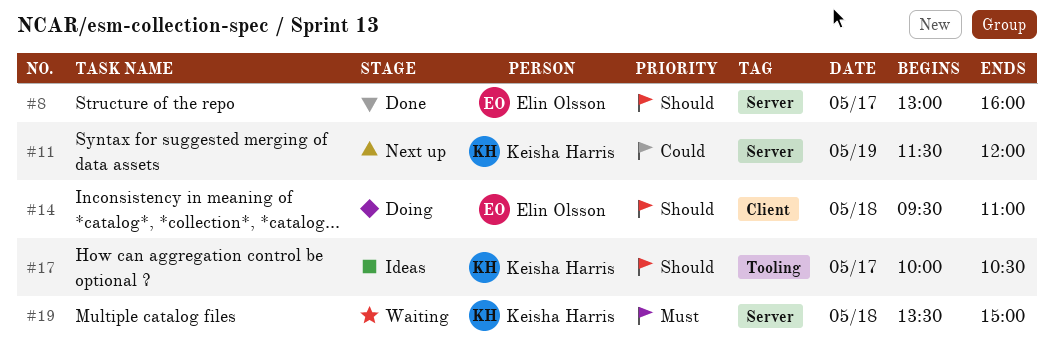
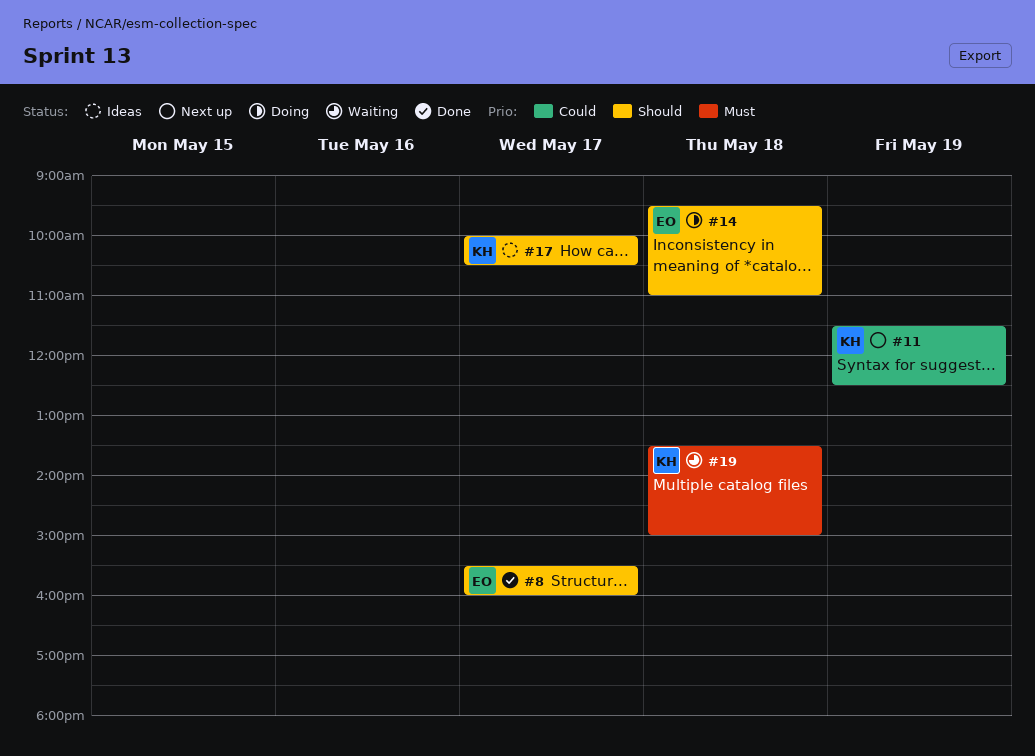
#8, begins: 13:00 -> 15:30
#11, ends: 12:00 -> 12:30

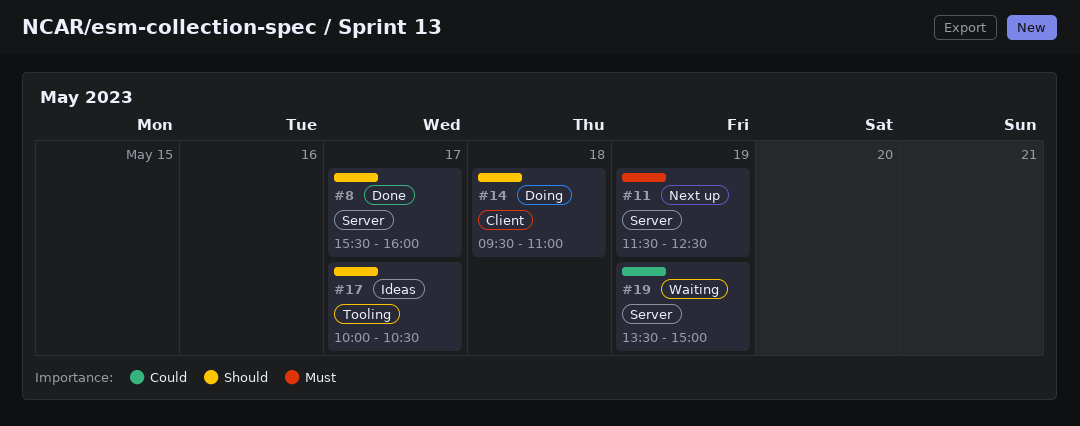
#11, priority: Could -> Must
#19, priority: Must -> Could
#19, day: May 18 -> May 19

